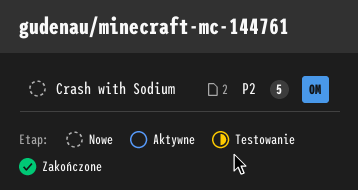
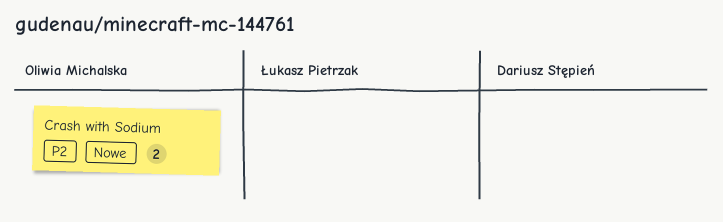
Crash with Sodium, estimate: 5 -> 2

